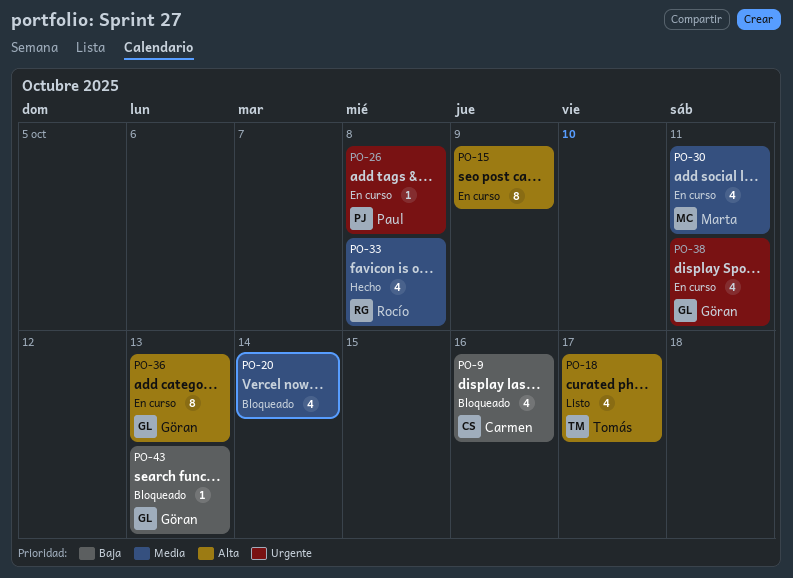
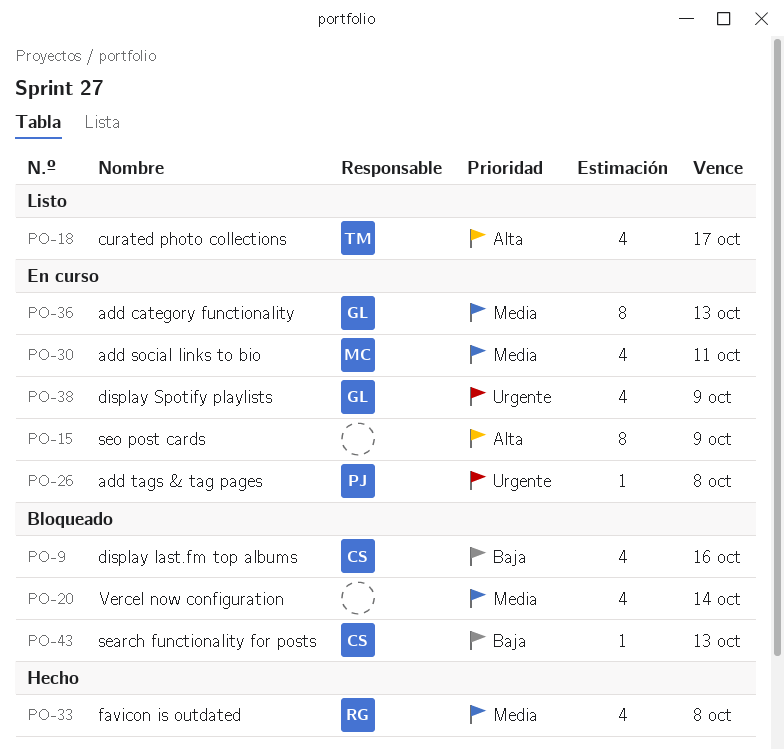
PO-36, priority: Alta -> Media
PO-38, due: Oct 11 -> Oct 9
PO-43, owner: Göran -> Carmen

